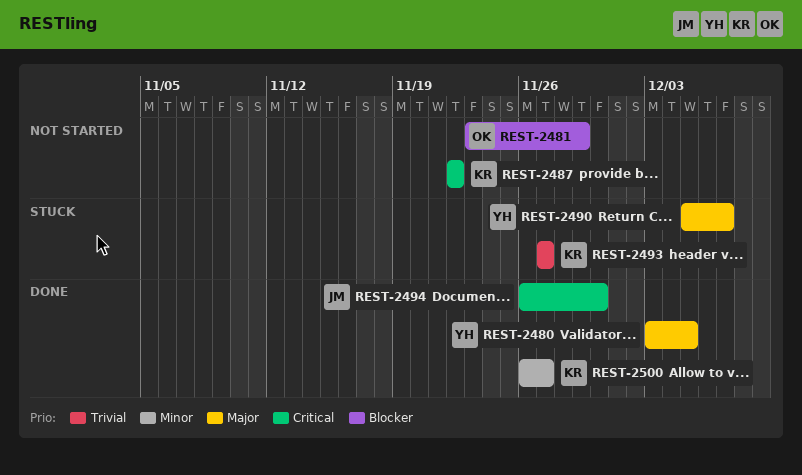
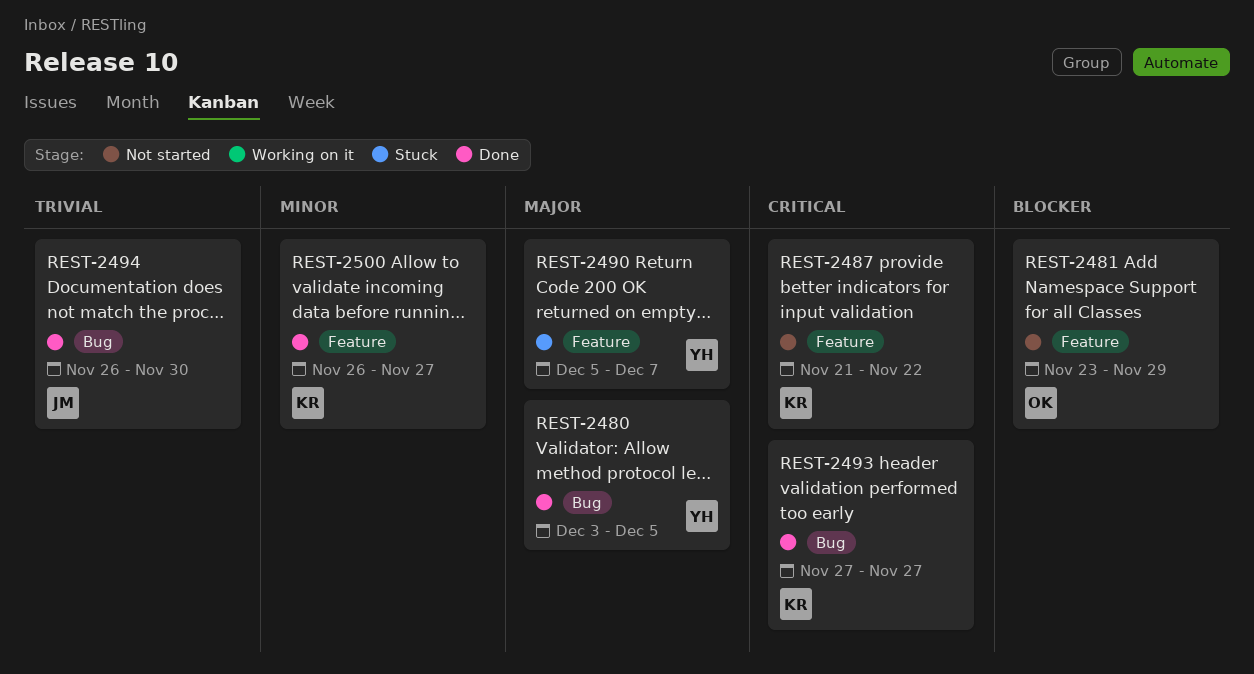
REST-2487, start: Nov 22 -> Nov 21
REST-2493, status: Stuck -> Done
REST-2493, priority: Trivial -> Critical
REST-2494, priority: Critical -> Trivial

